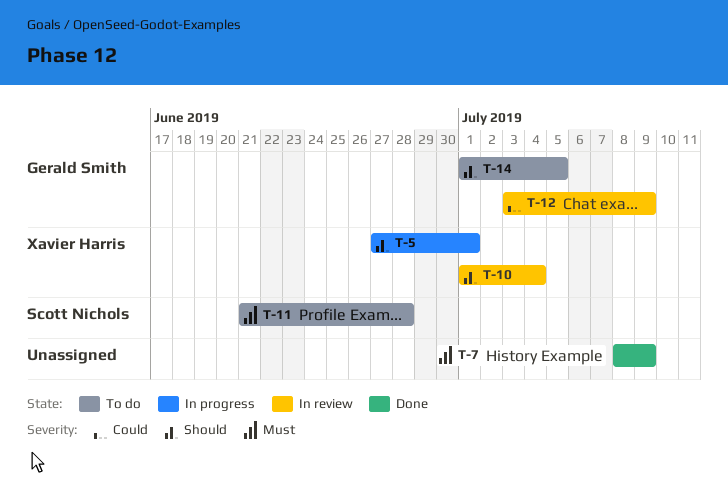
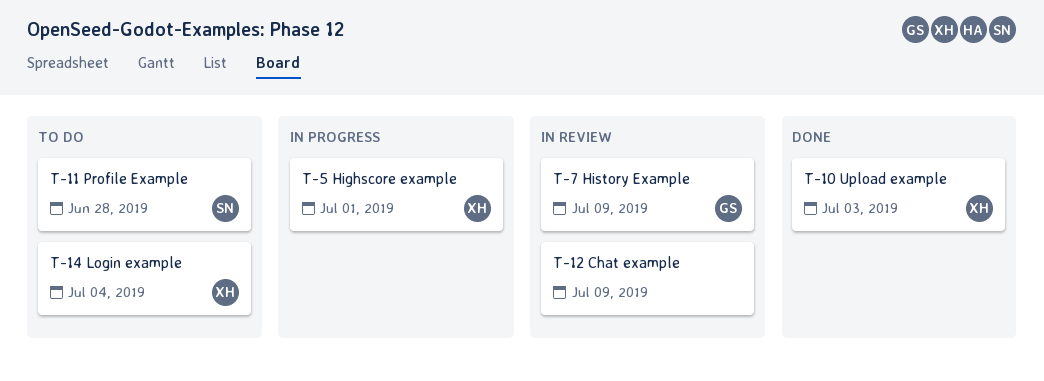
T-7, status: Done -> In review
T-7, owner: none -> Gerald Smith
T-10, status: In review -> Done
T-10, due: Jul 4 -> Jul 3
T-12, owner: Gerald Smith -> none
T-14, owner: Gerald Smith -> Xavier Harris
T-14, due: Jul 5 -> Jul 4

